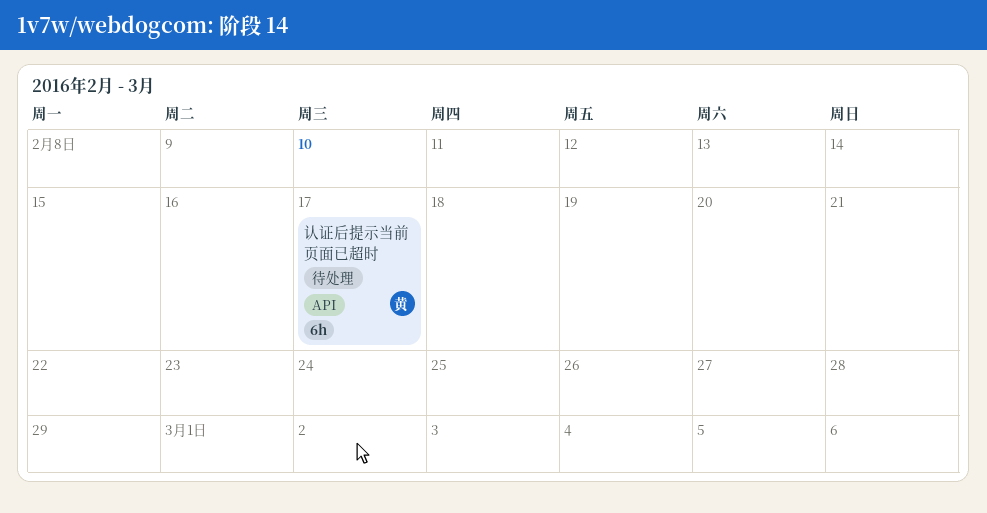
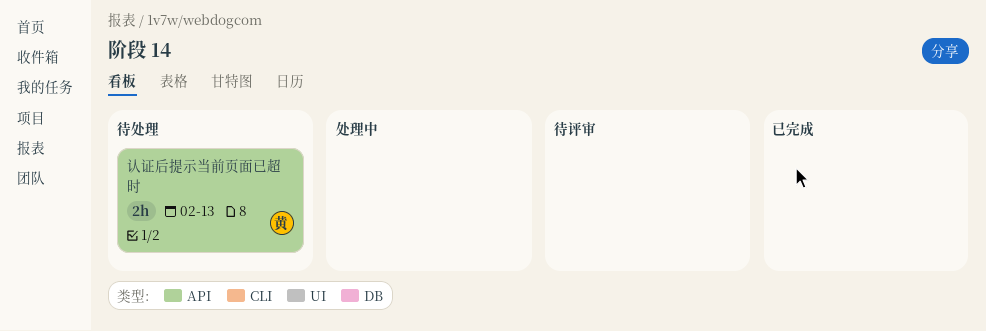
认证后提示当前页面已超时, estimate: 6h -> 2h
认证后提示当前页面已超时, due: Feb 17 -> Feb 13

